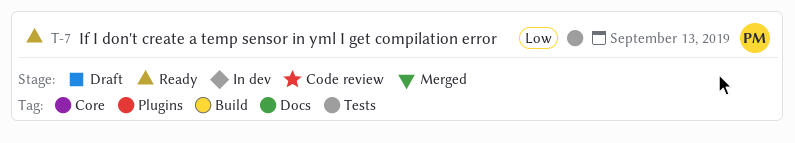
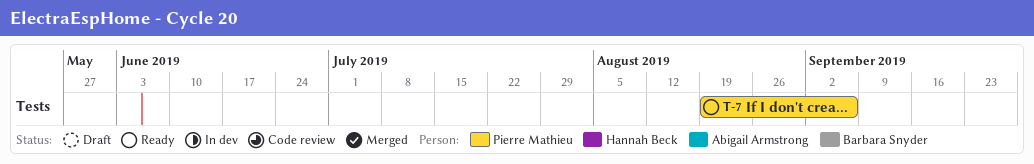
T-7, due: Sep 13 -> Sep 6

